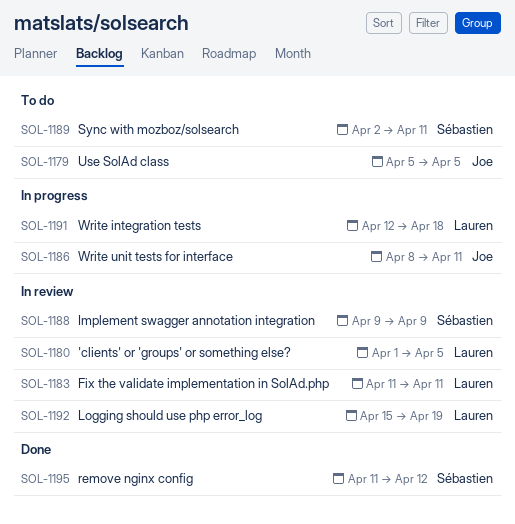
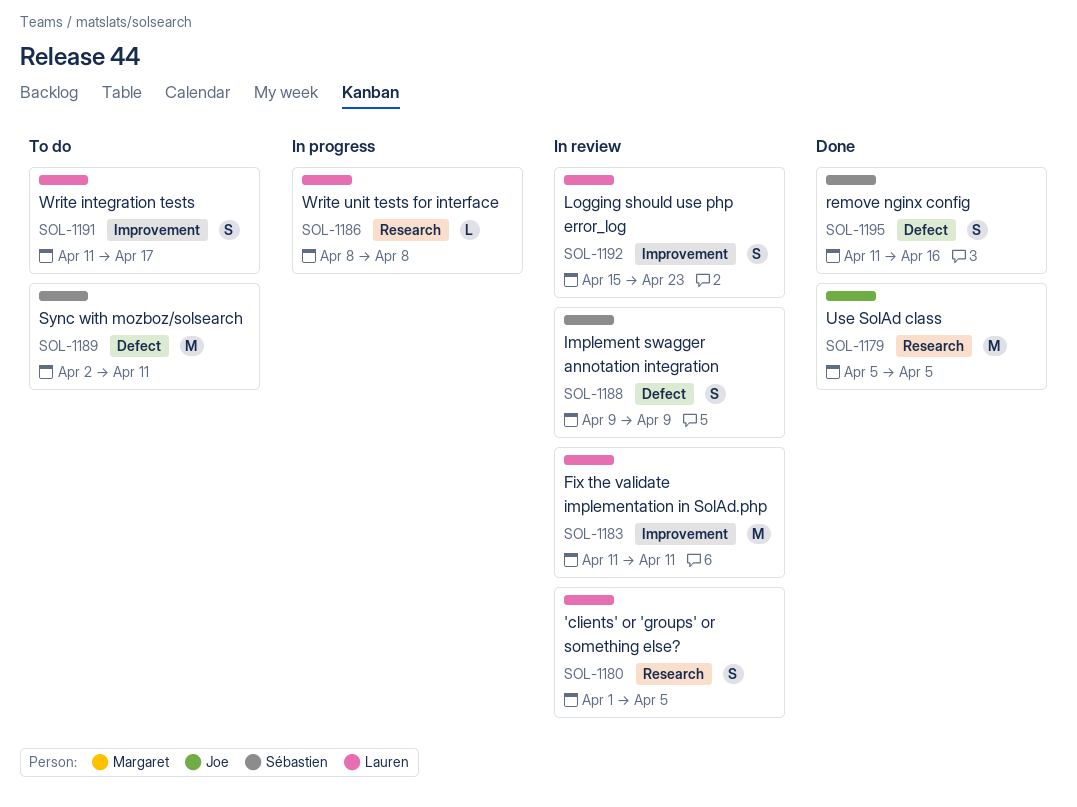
SOL-1179, status: To do -> Done
SOL-1186, owner: Joe -> Lauren
SOL-1186, due: Apr 11 -> Apr 8
SOL-1191, status: In progress -> To do
SOL-1191, start: Apr 12 -> Apr 11
SOL-1191, due: Apr 18 -> Apr 17
SOL-1192, due: Apr 19 -> Apr 23
SOL-1195, due: Apr 12 -> Apr 16

